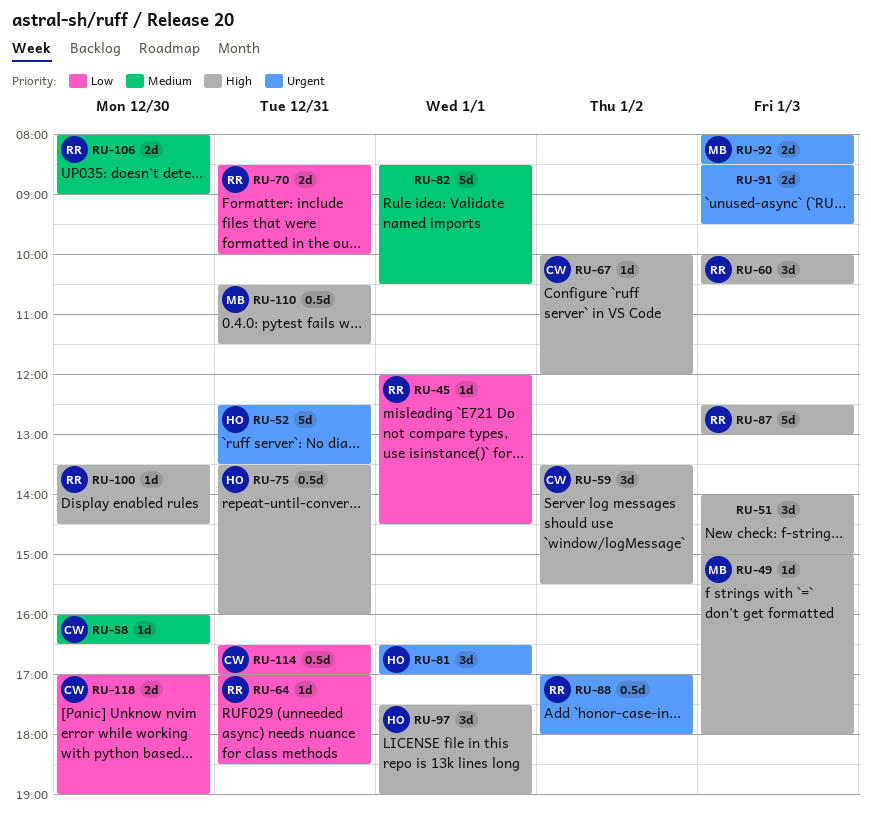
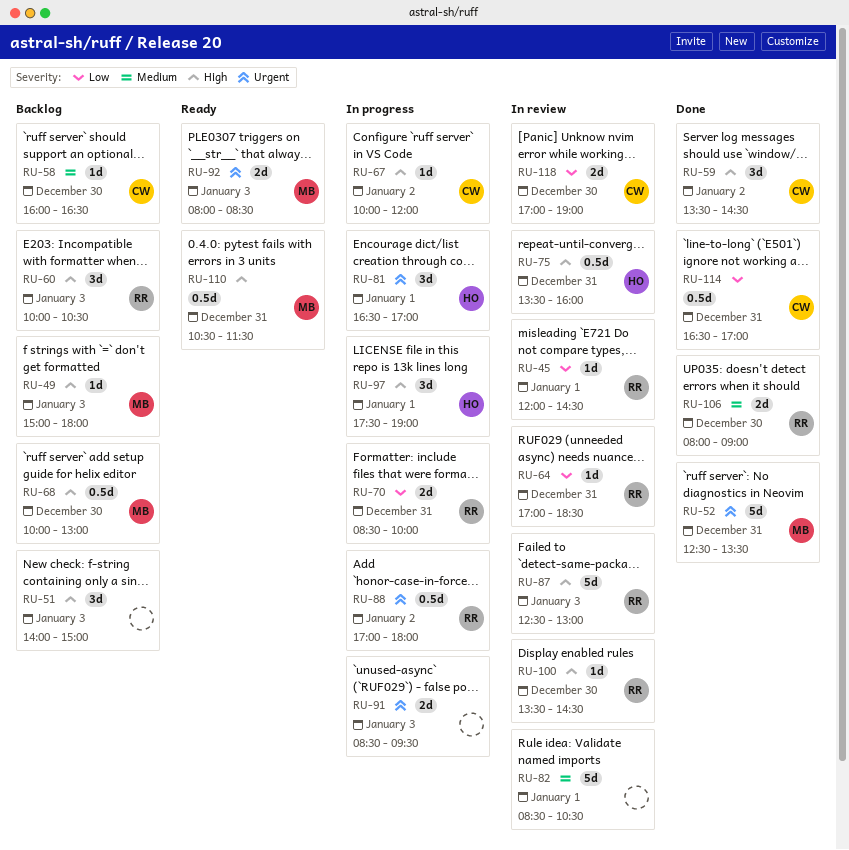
RU-52, owner: HO -> MB
RU-59, ends: 15:30 -> 14:30
RU-68: none -> present

